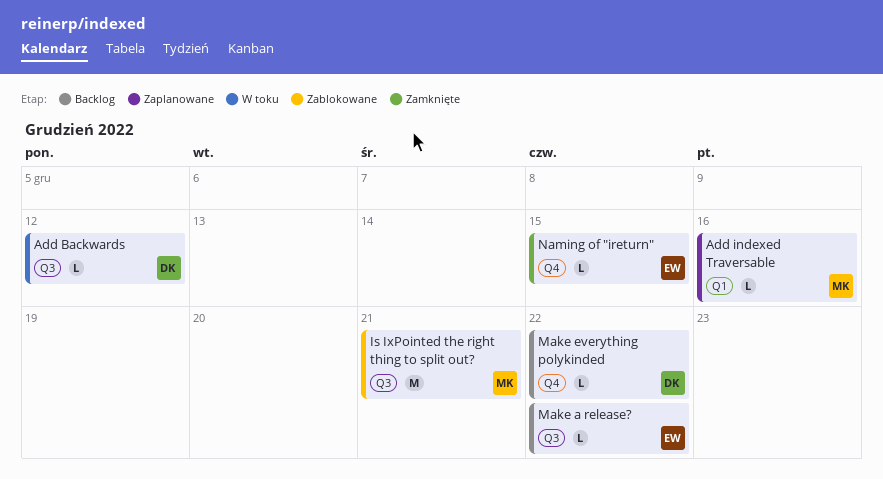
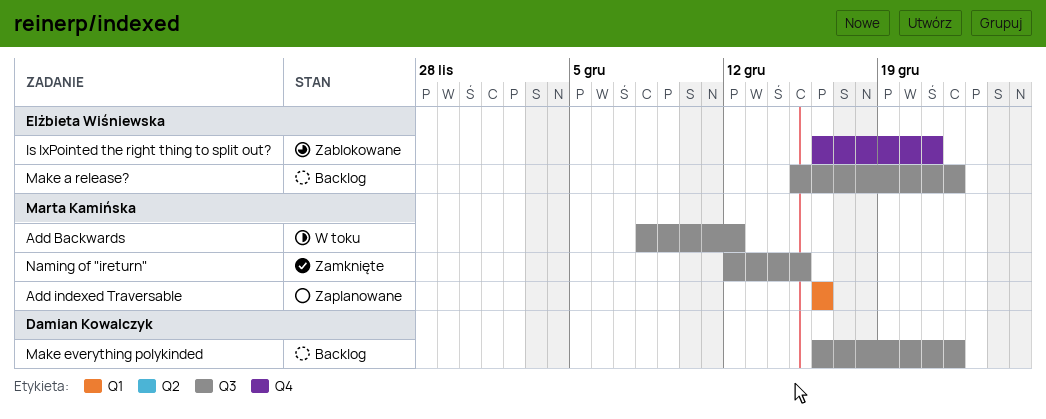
Add Backwards, owner: Damian Kowalczyk -> Marta Kamińska
Is IxPointed the right thing to split out?, owner: Marta Kamińska -> Elżbieta Wiśniewska
Is IxPointed the right thing to split out?, label: Q3 -> Q4
Make everything polykinded, label: Q4 -> Q3
Naming of "ireturn", owner: Elżbieta Wiśniewska -> Marta Kamińska
Naming of "ireturn", label: Q4 -> Q3

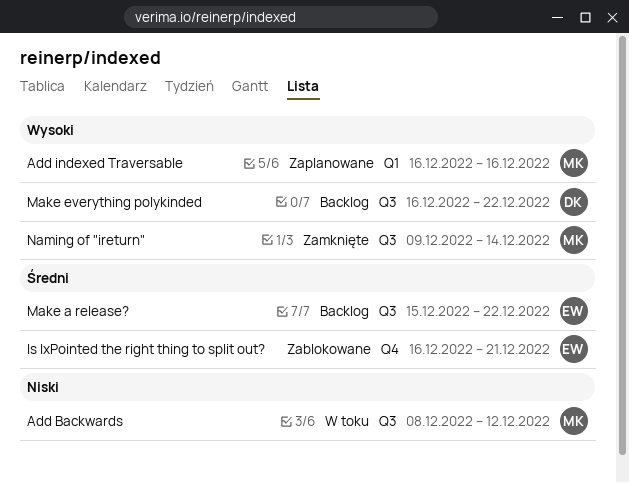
Naming of "ireturn", start: Dec 12 -> Dec 9
Naming of "ireturn", due: Dec 15 -> Dec 14

